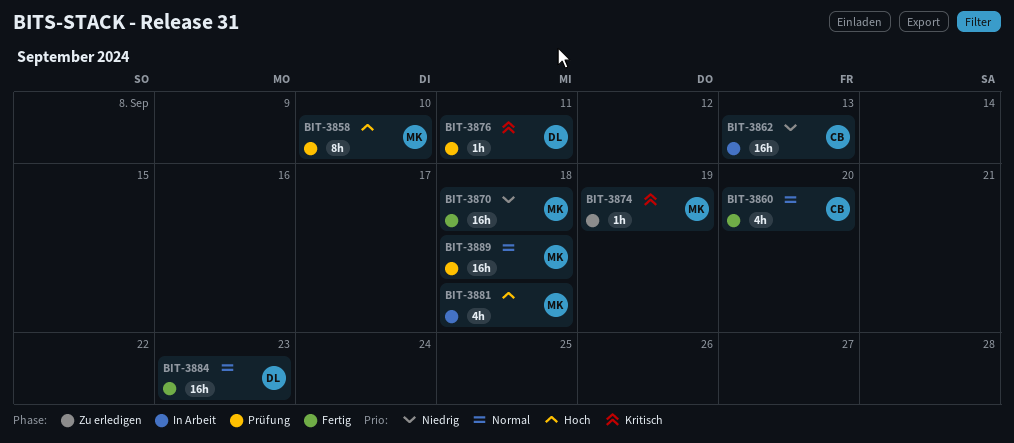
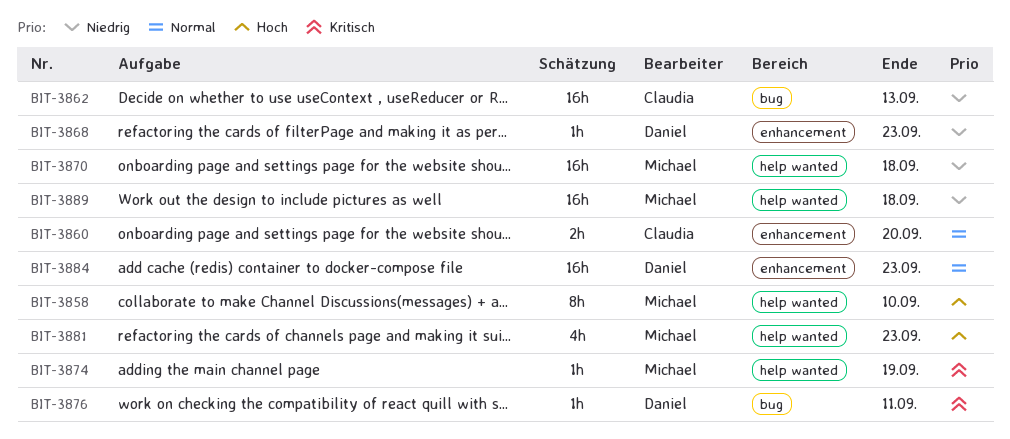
BIT-3860, estimate: 4h -> 2h
BIT-3868: none -> present
BIT-3881, due: Sep 18 -> Sep 23
BIT-3889, priority: Normal -> Niedrig

